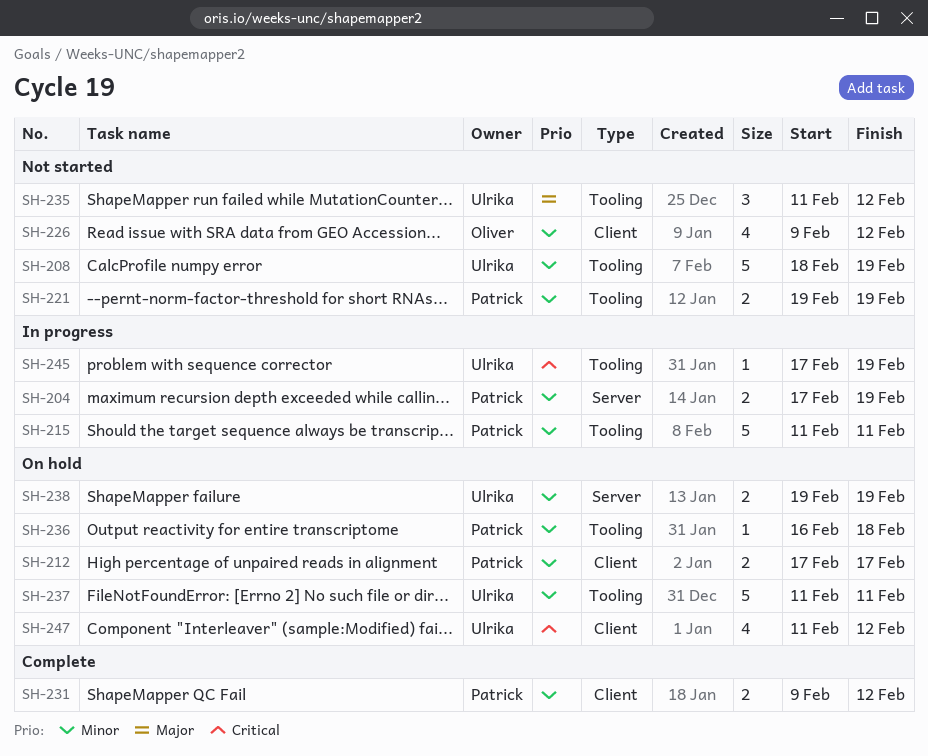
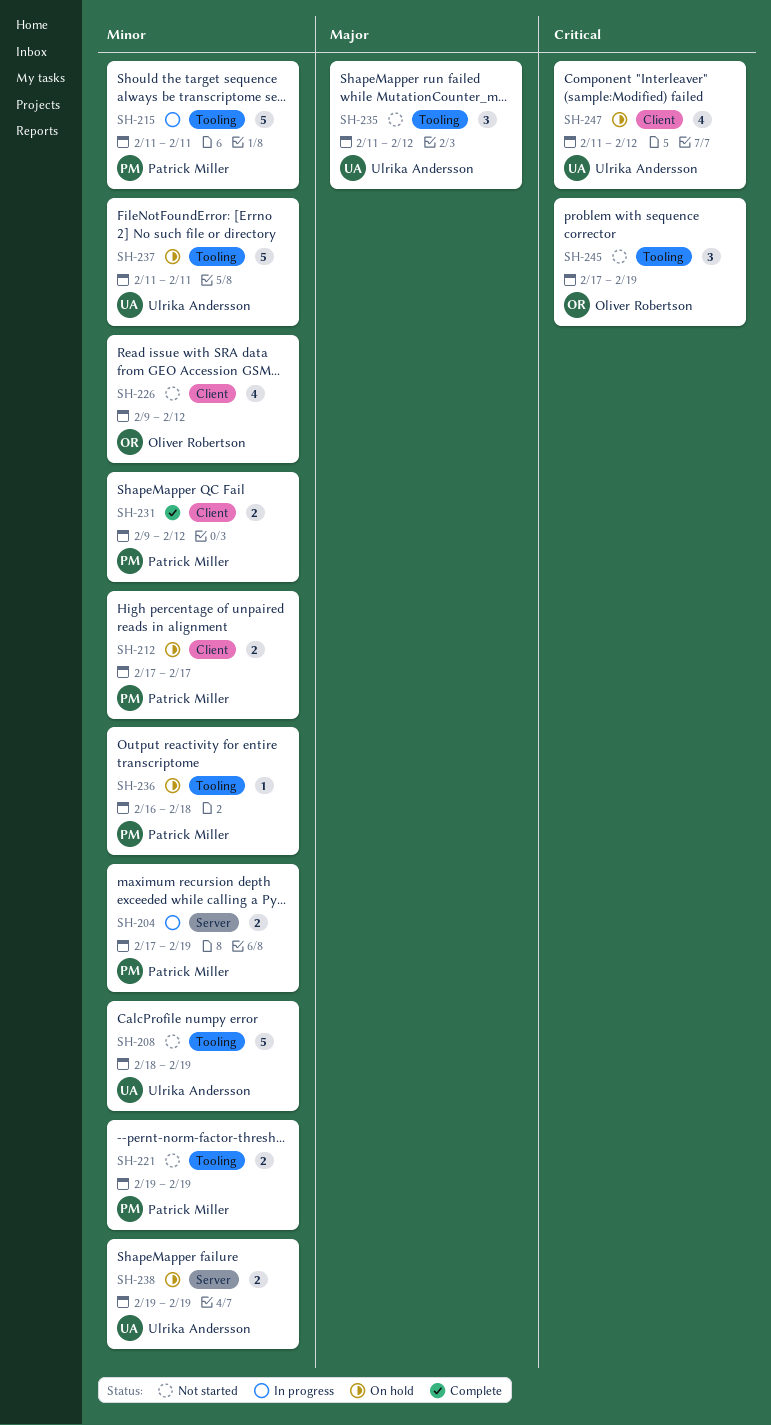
SH-245, status: In progress -> Not started
SH-245, owner: Ulrika Andersson -> Oliver Robertson
SH-245, estimate: 1 -> 3

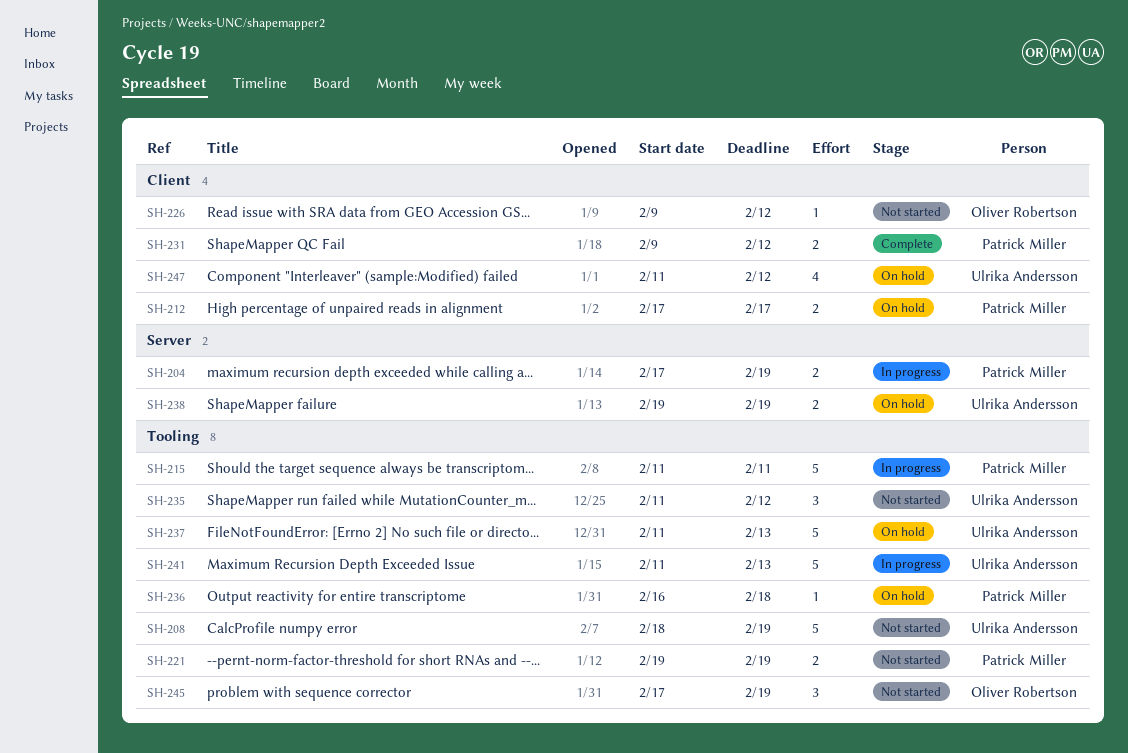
SH-226, estimate: 4 -> 1
SH-237, due: Feb 11 -> Feb 13
SH-241: none -> present

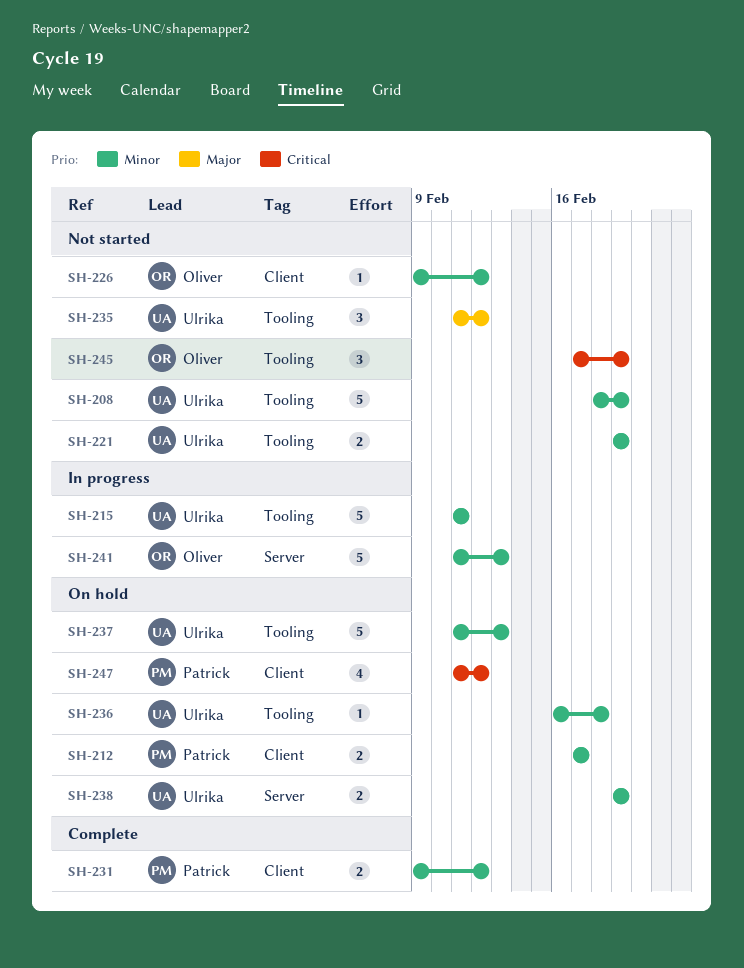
SH-204: present -> none
SH-215, owner: Patrick Miller -> Ulrika Andersson
SH-221, owner: Patrick Miller -> Ulrika Andersson
SH-236, owner: Patrick Miller -> Ulrika Andersson
SH-241, owner: Ulrika Andersson -> Oliver Robertson
SH-241, label: Tooling -> Server
SH-247, owner: Ulrika Andersson -> Patrick Miller

